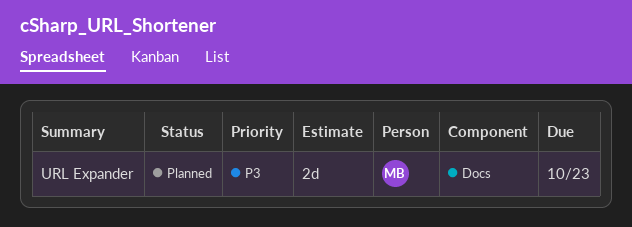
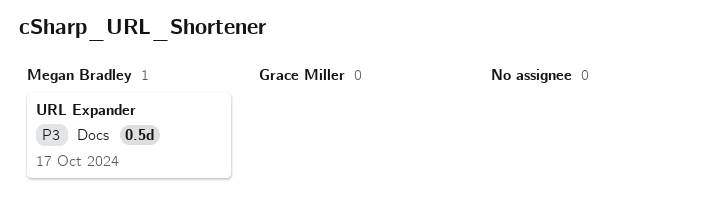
URL Expander, estimate: 2d -> 0.5d
URL Expander, due: Oct 23 -> Oct 17

